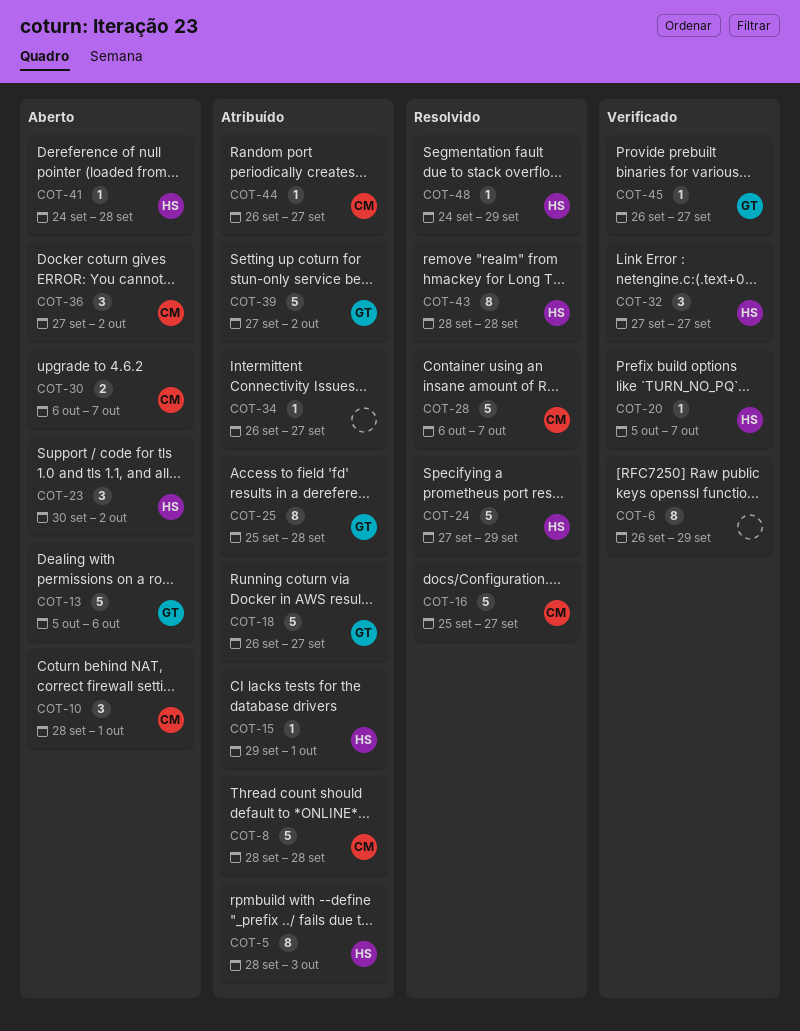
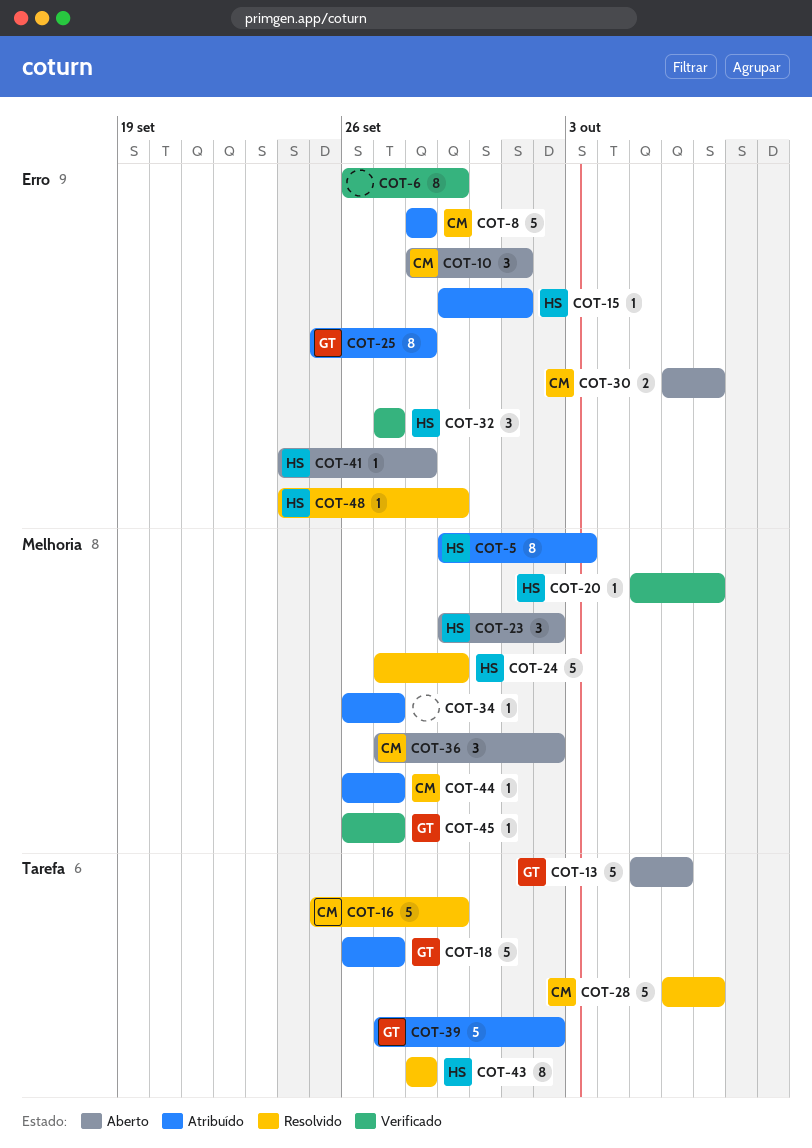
COT-5, start: Sep 28 -> Sep 29
COT-16, due: Sep 27 -> Sep 29
COT-23, start: Sep 30 -> Sep 29

